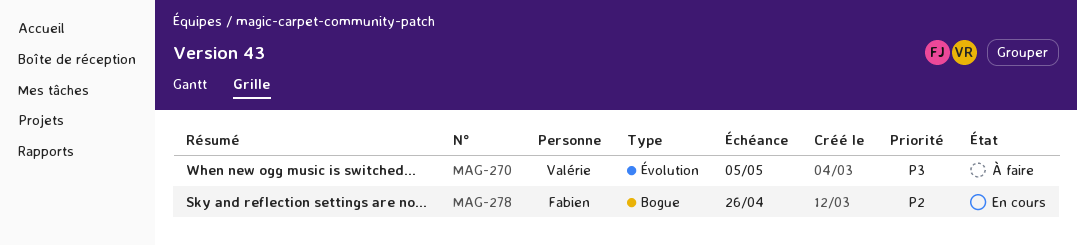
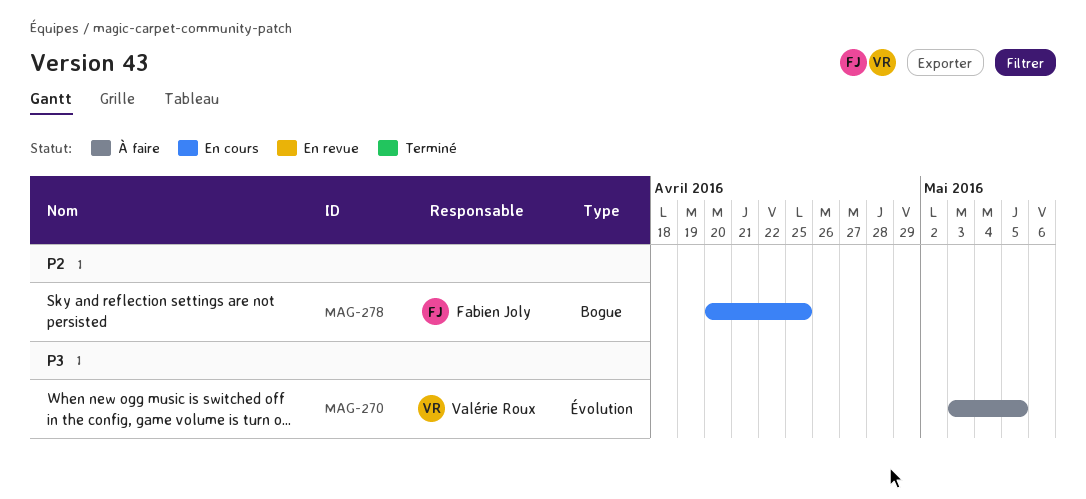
MAG-278, due: Apr 26 -> Apr 25

